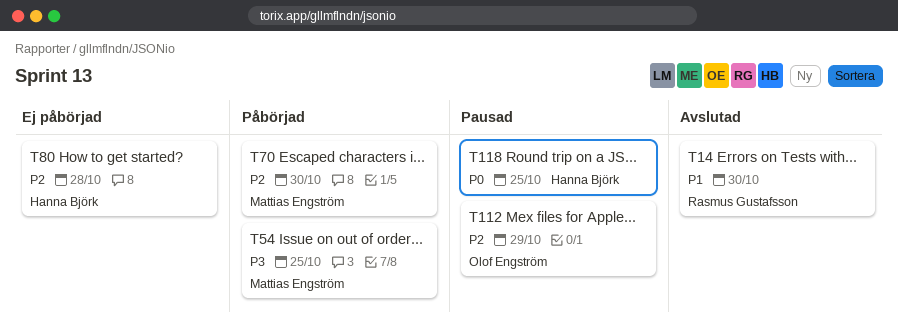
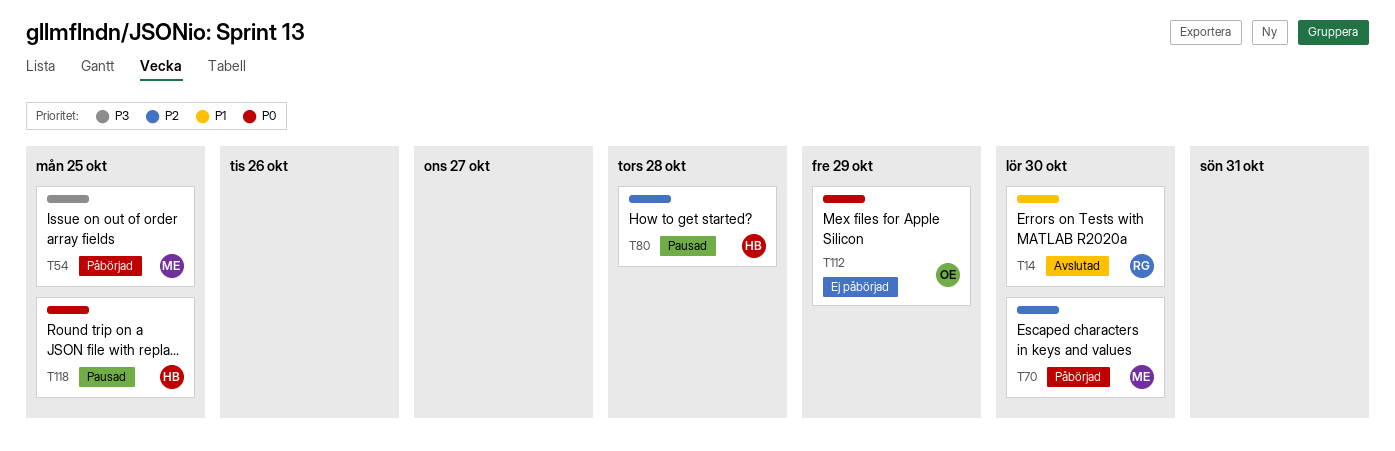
T80, status: Ej påbörjad -> Pausad
T112, status: Pausad -> Ej påbörjad
T112, priority: P2 -> P0

